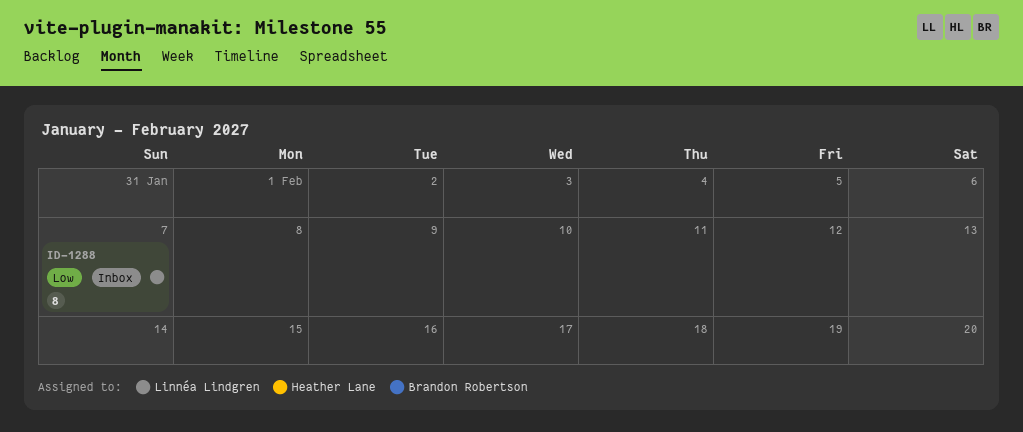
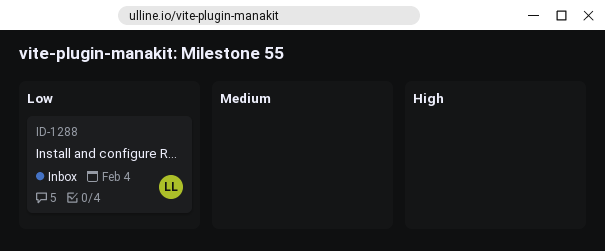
ID-1288, due: Feb 7 -> Feb 4

